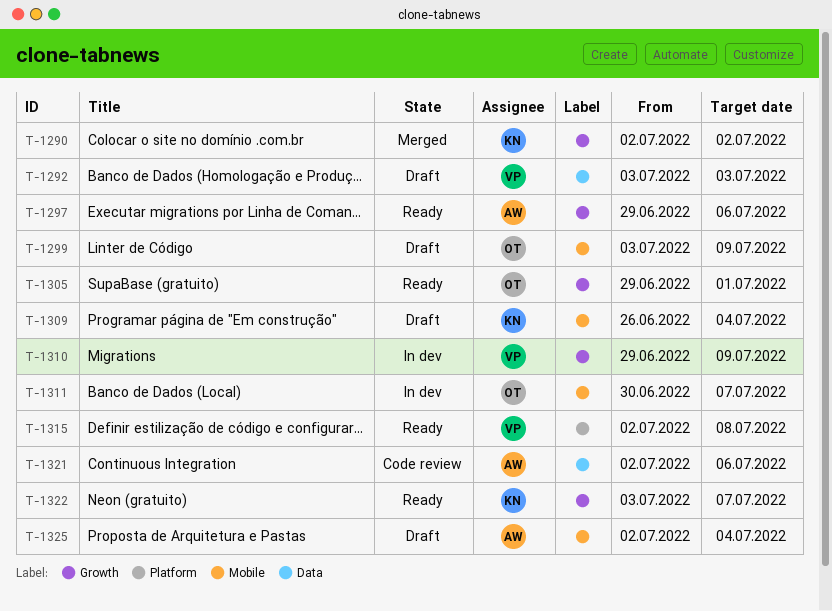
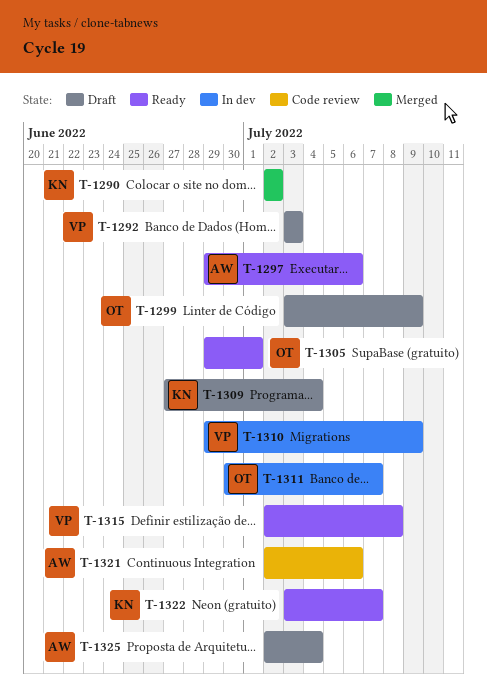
T-1309, start: Jun 26 -> Jun 27

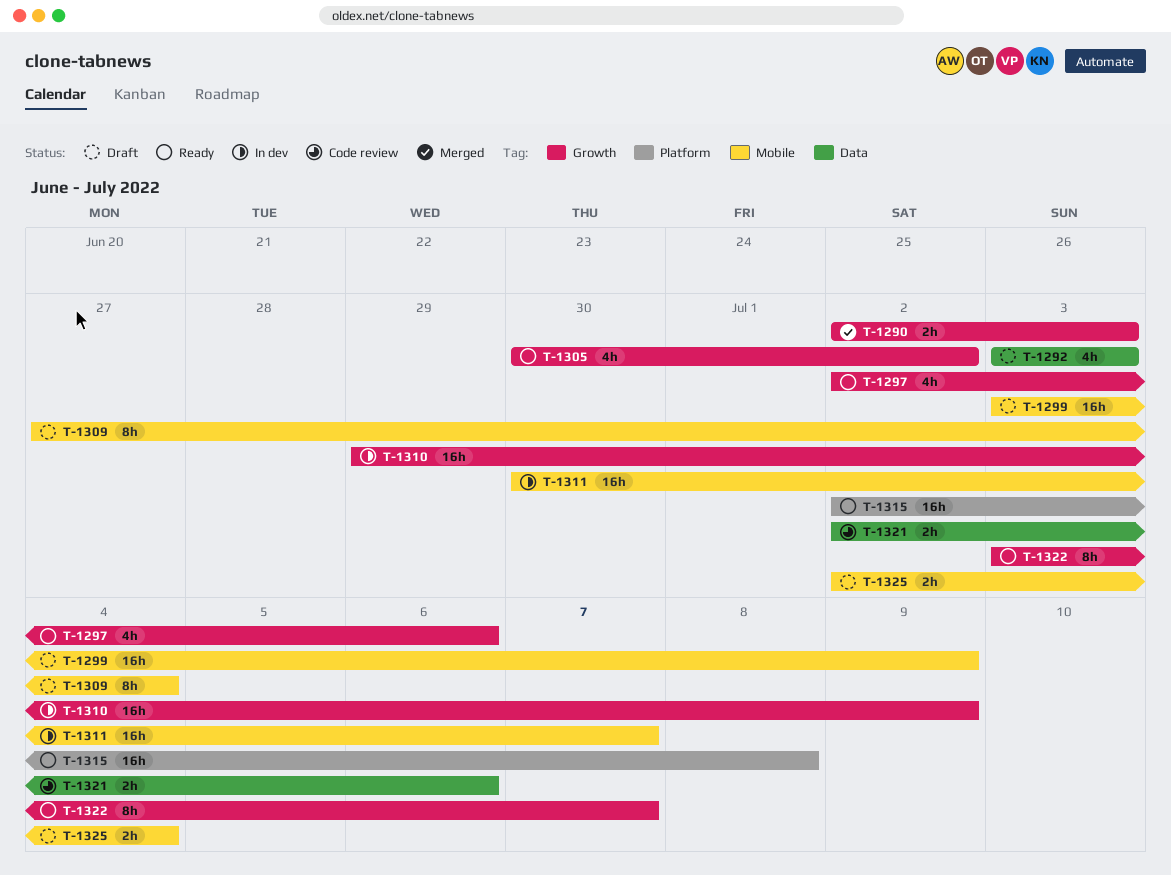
T-1290, due: Jul 2 -> Jul 3
T-1297, start: Jun 29 -> Jul 2
T-1305, start: Jun 29 -> Jun 30
T-1305, due: Jul 1 -> Jul 2

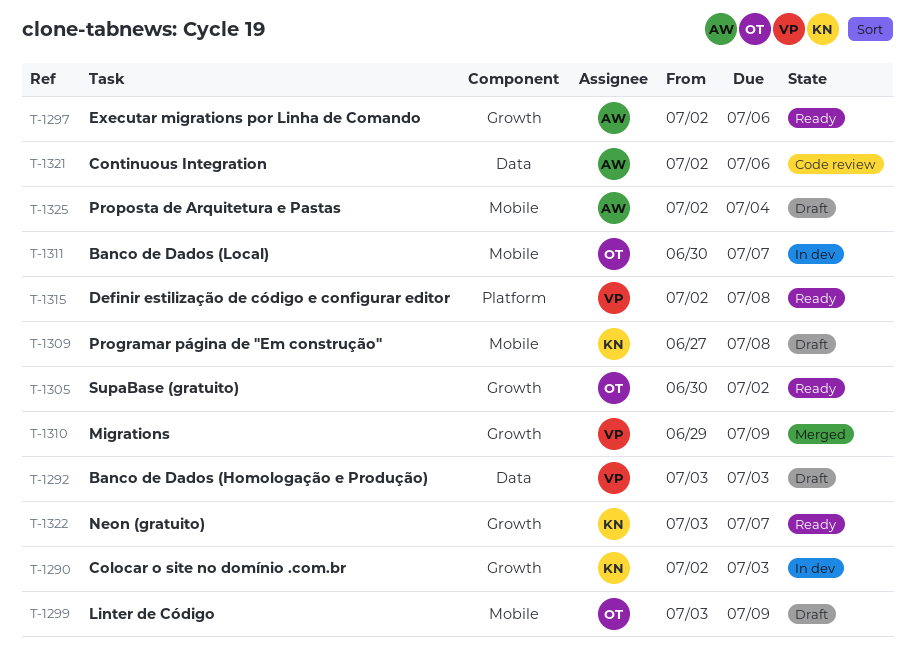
T-1290, status: Merged -> In dev
T-1309, due: Jul 4 -> Jul 8
T-1310, status: In dev -> Merged

